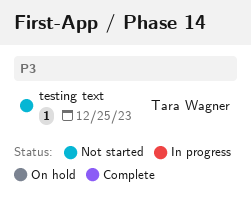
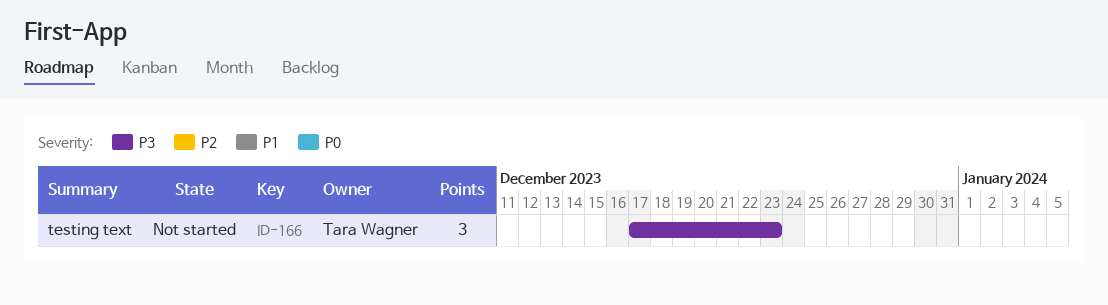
testing text, estimate: 1 -> 3
testing text, due: Dec 25 -> Dec 23

